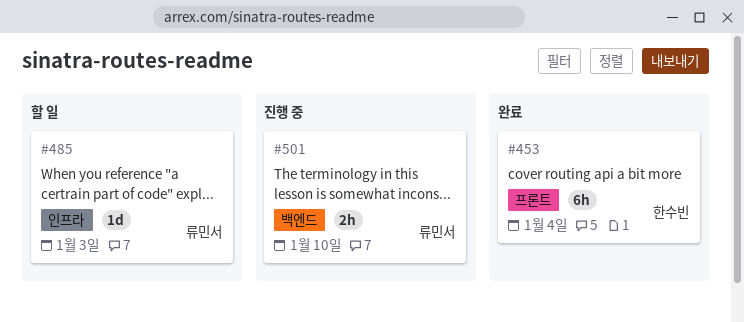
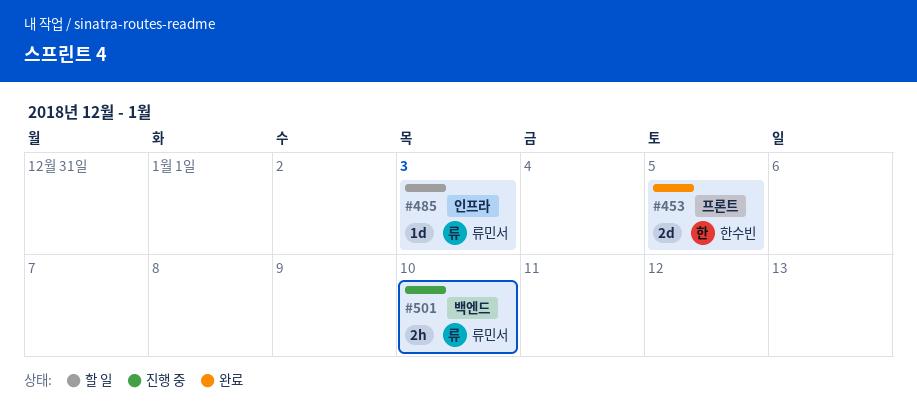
#453, estimate: 6h -> 2d
#453, due: Jan 4 -> Jan 5

